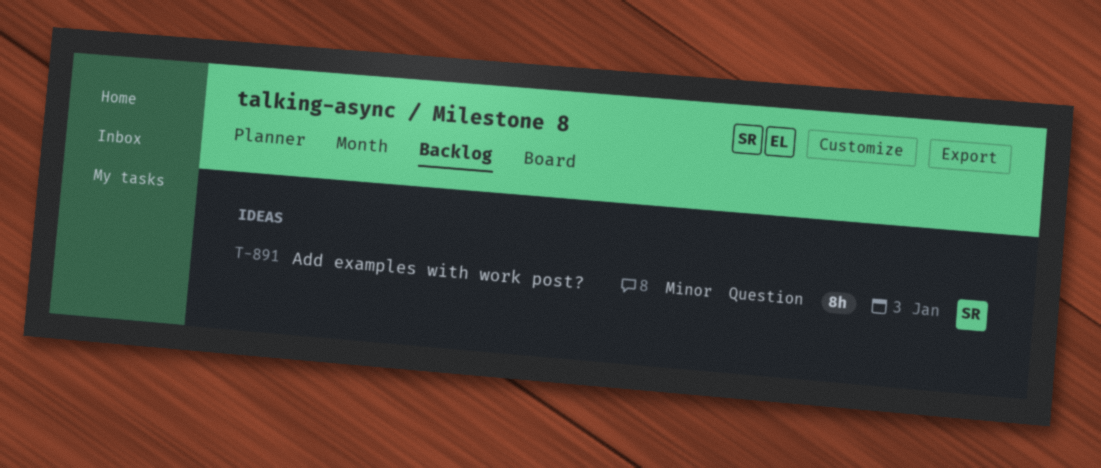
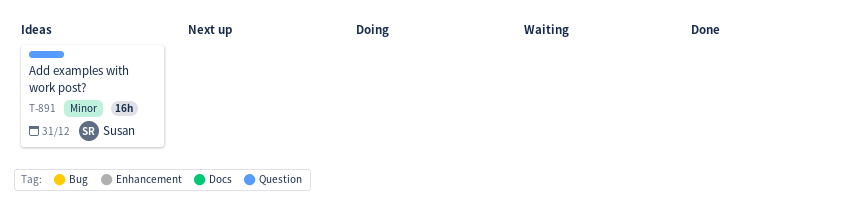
T-891, estimate: 8h -> 16h
T-891, due: Jan 3 -> Dec 31

